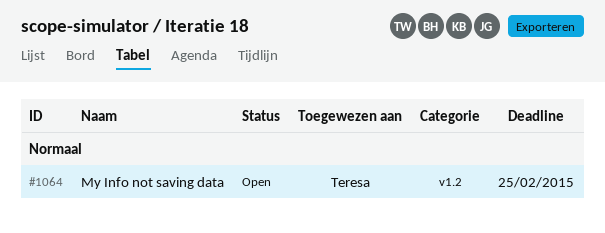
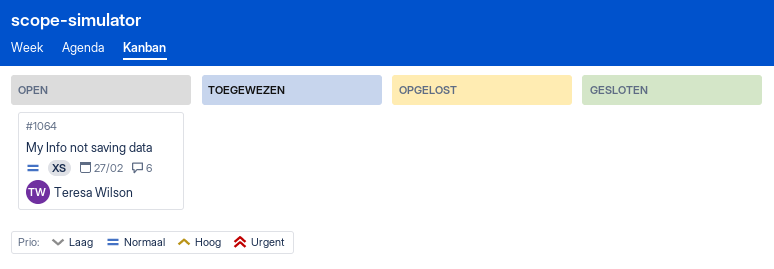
#1064, due: Feb 25 -> Feb 27

